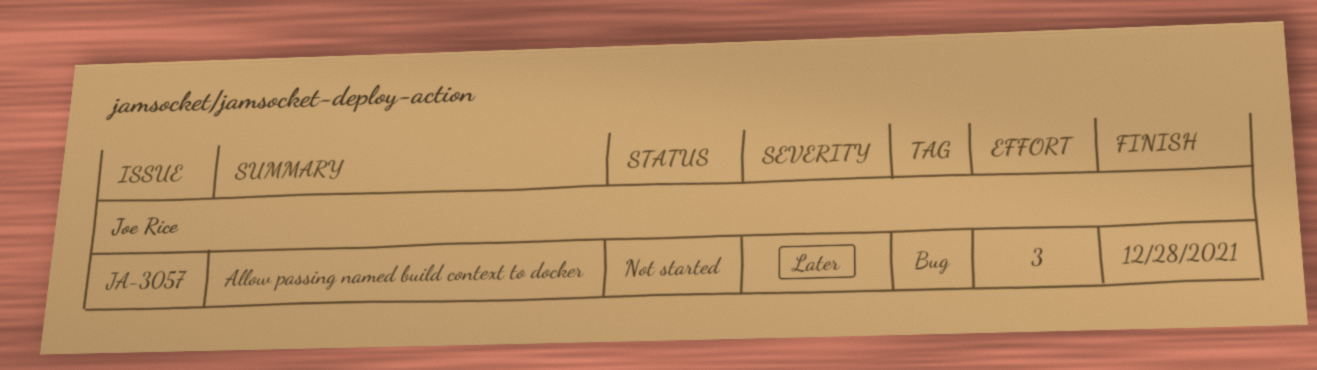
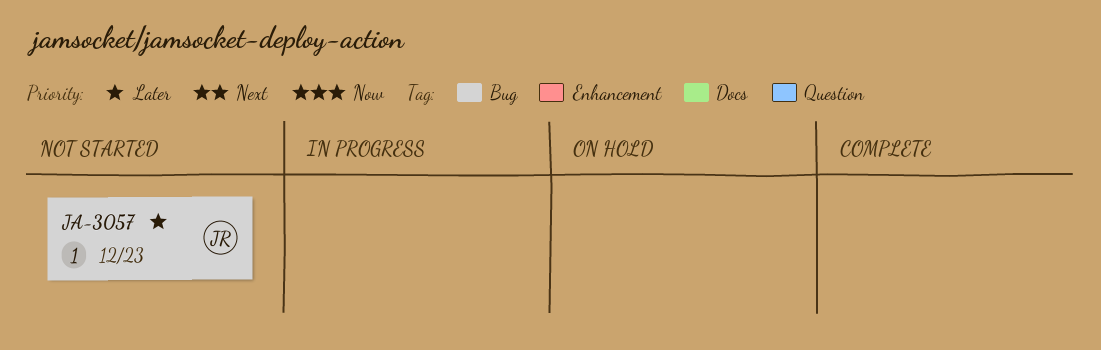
JA-3057, estimate: 3 -> 1
JA-3057, due: Dec 28 -> Dec 23

